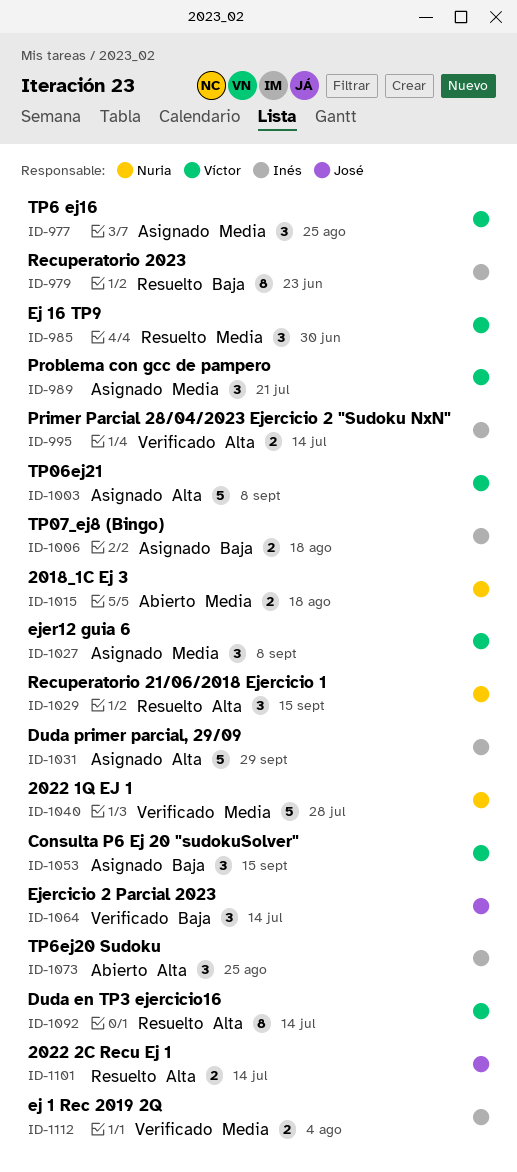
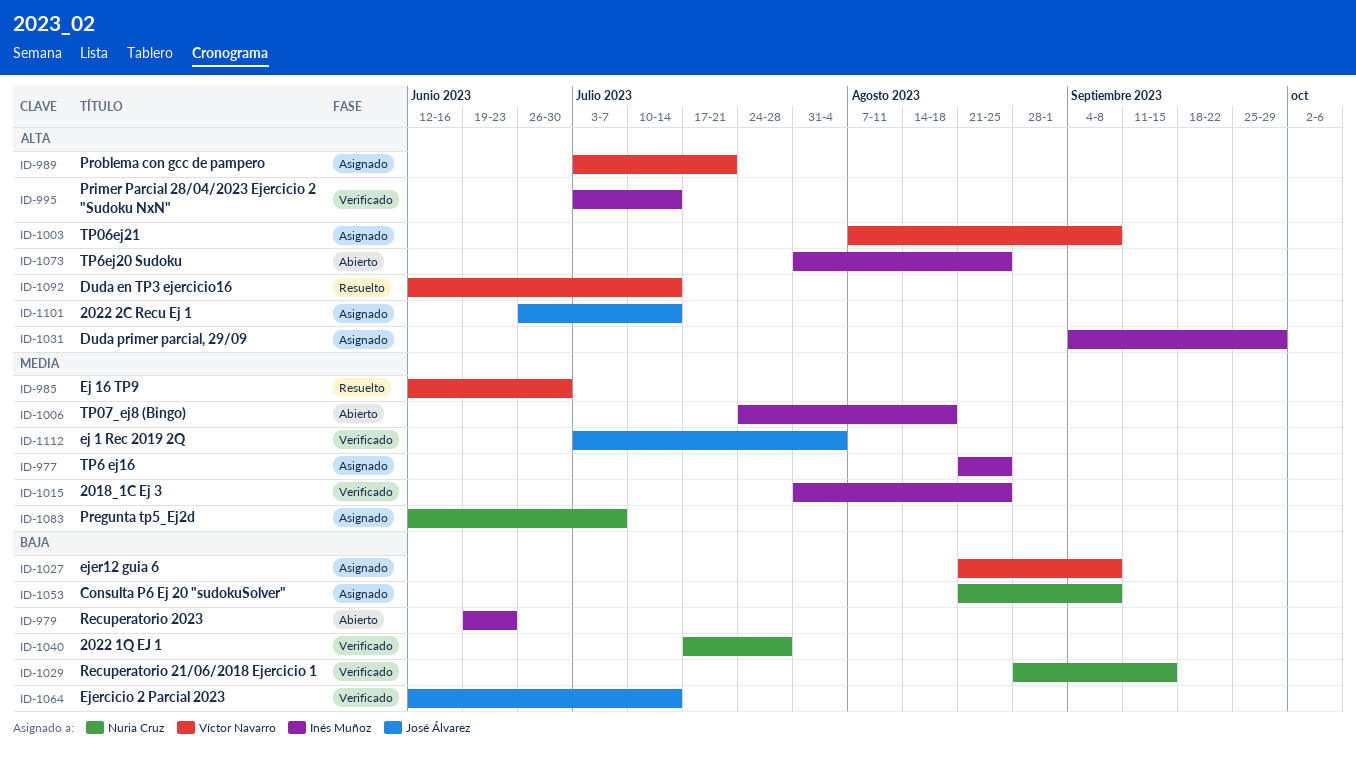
ID-977, owner: Víctor Navarro -> Inés Muñoz
ID-979, status: Resuelto -> Abierto
ID-989, priority: Media -> Alta
ID-1006, status: Asignado -> Abierto
ID-1006, priority: Baja -> Media
ID-1015, status: Abierto -> Verificado
ID-1015, owner: Nuria Cruz -> Inés Muñoz
ID-1015, due: Aug 18 -> Aug 25
ID-1027, priority: Media -> Baja
ID-1029, status: Resuelto -> Verificado
ID-1029, priority: Alta -> Baja
ID-1040, priority: Media -> Baja
ID-1053, owner: Víctor Navarro -> Nuria Cruz
ID-1053, due: Sep 15 -> Sep 8
ID-1083: none -> present
ID-1101, status: Resuelto -> Asignado
ID-1112, owner: Inés Muñoz -> José Álvarez

